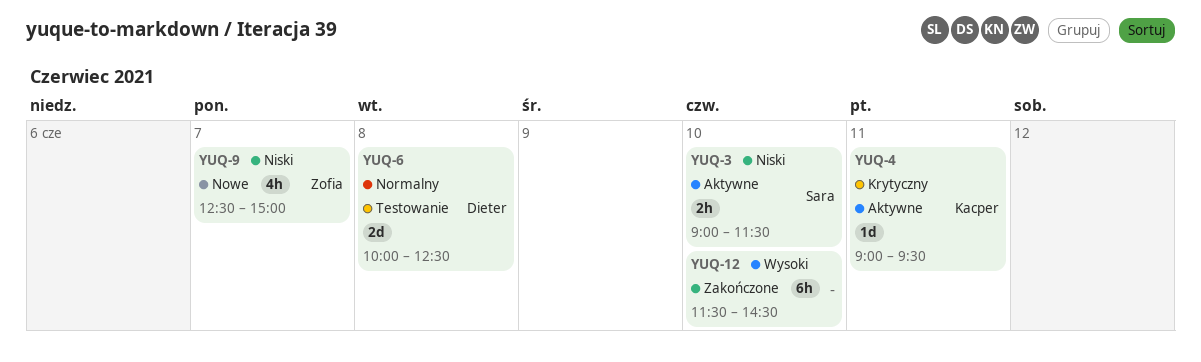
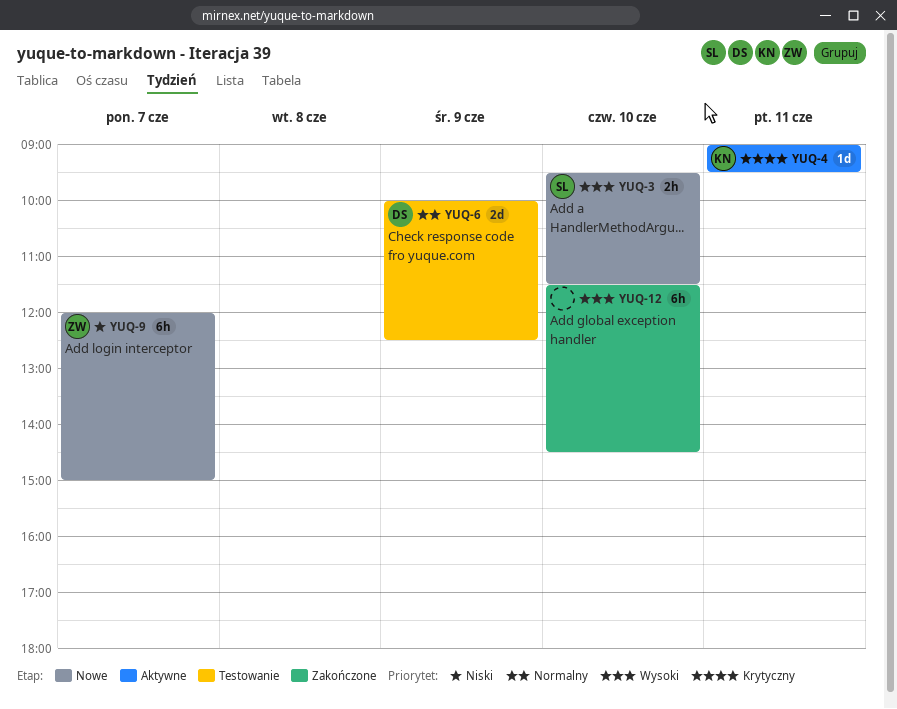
YUQ-3, status: Aktywne -> Nowe
YUQ-3, priority: Niski -> Wysoki
YUQ-3, begins: 09:00 -> 09:30
YUQ-6, day: Jun 8 -> Jun 9
YUQ-9, estimate: 4h -> 6h
YUQ-9, begins: 12:30 -> 12:00

